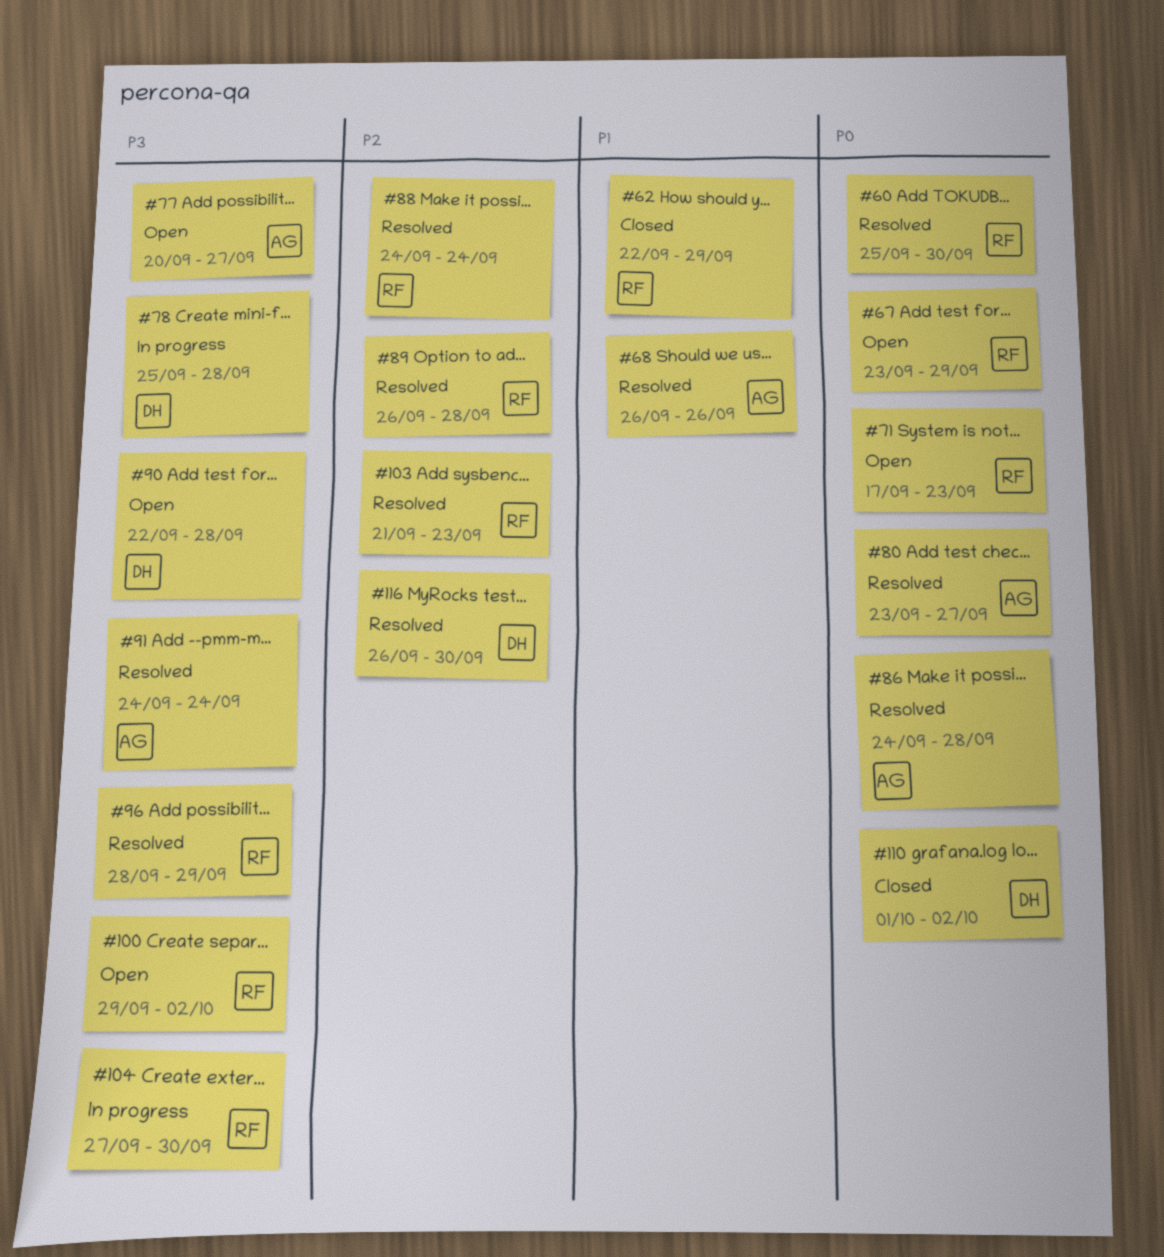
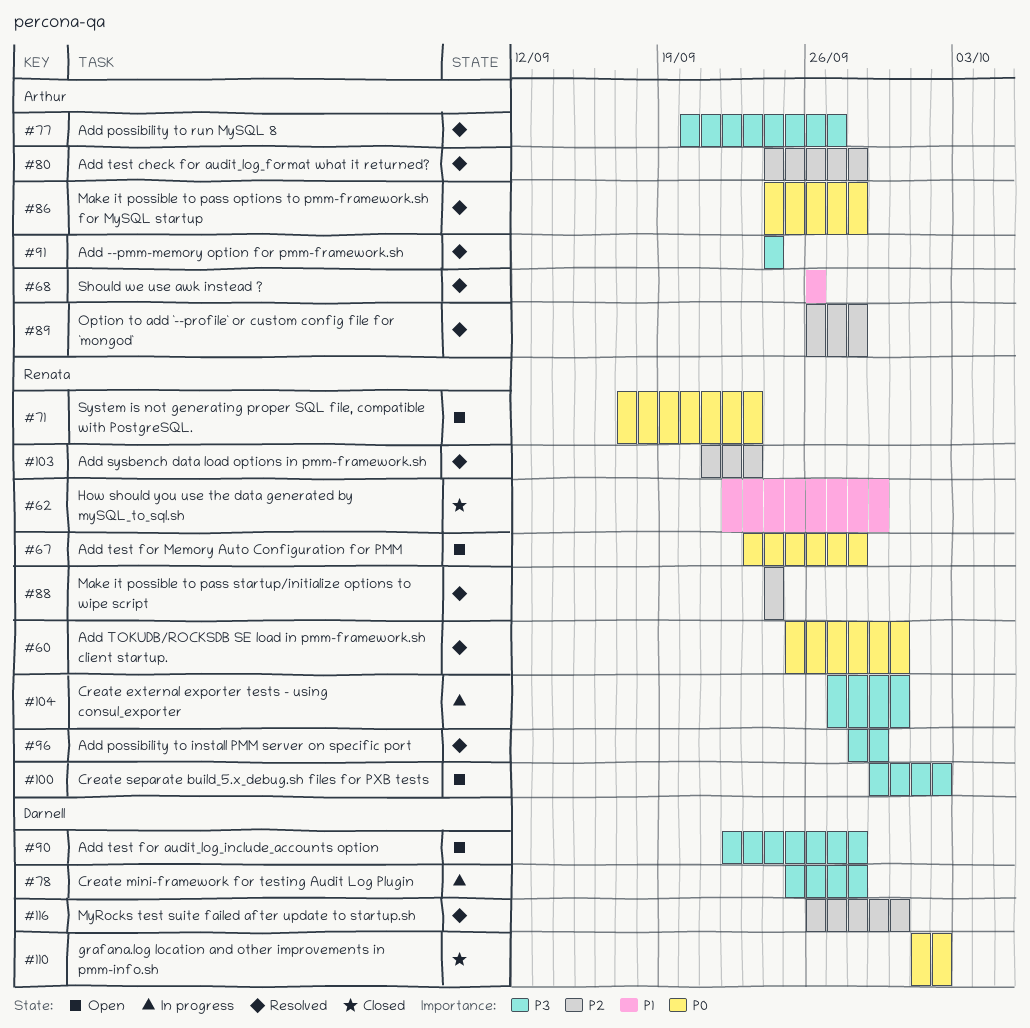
#67, due: Sep 29 -> Sep 28
#77, status: Open -> Resolved
#80, priority: P0 -> P2
#80, start: Sep 23 -> Sep 24
#80, due: Sep 27 -> Sep 28
#89, owner: Renata -> Arthur

